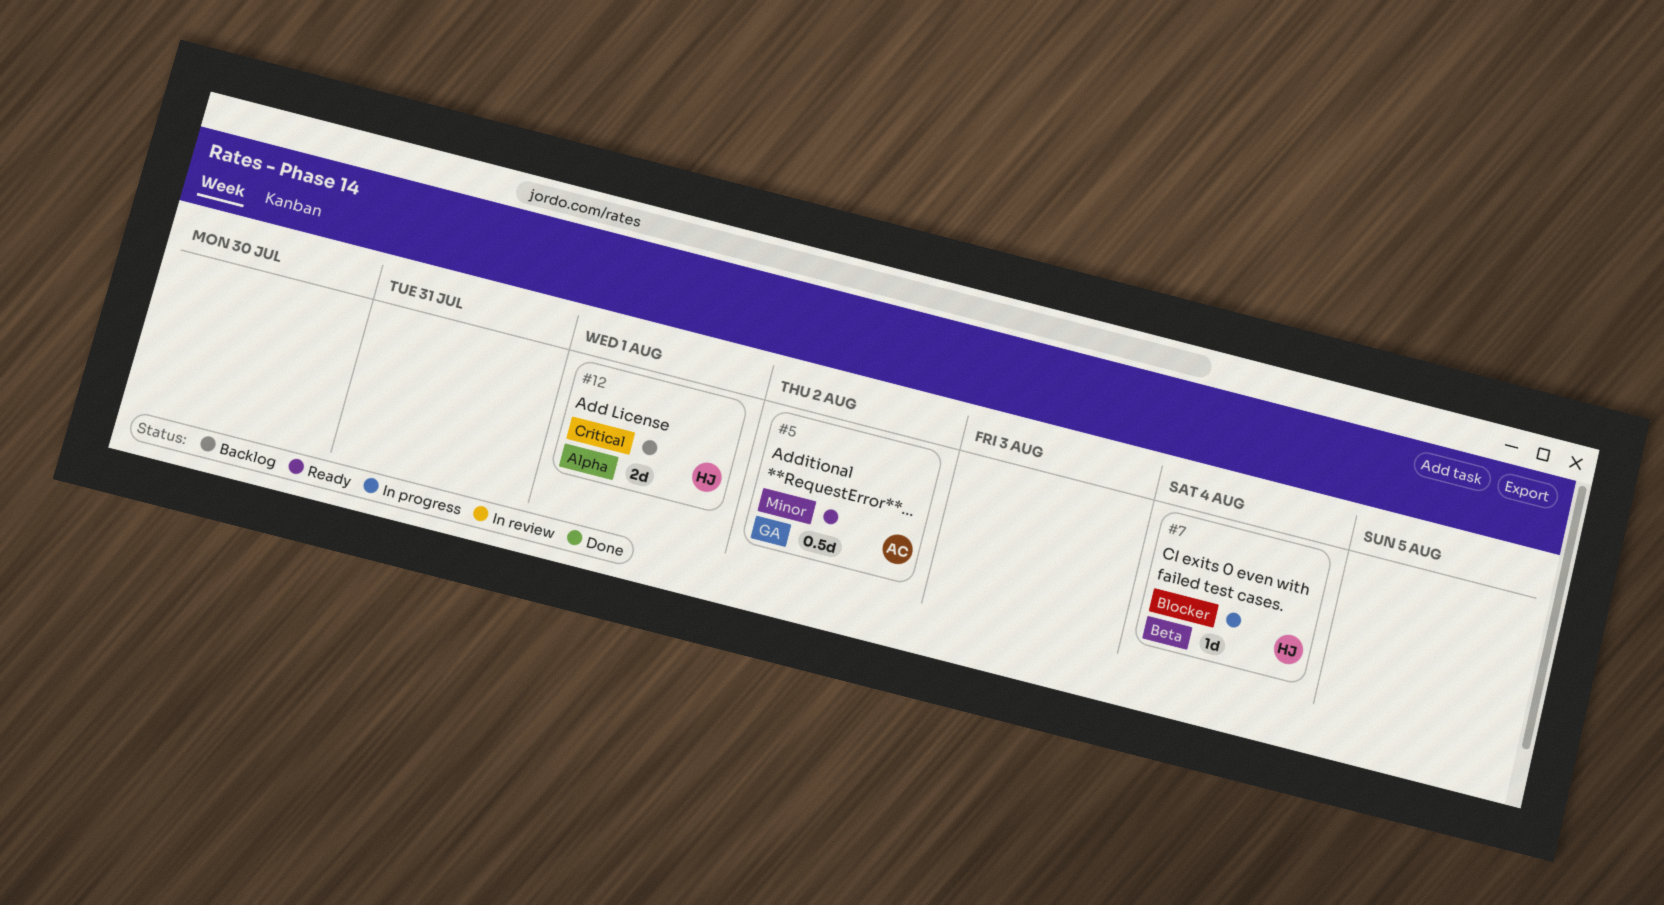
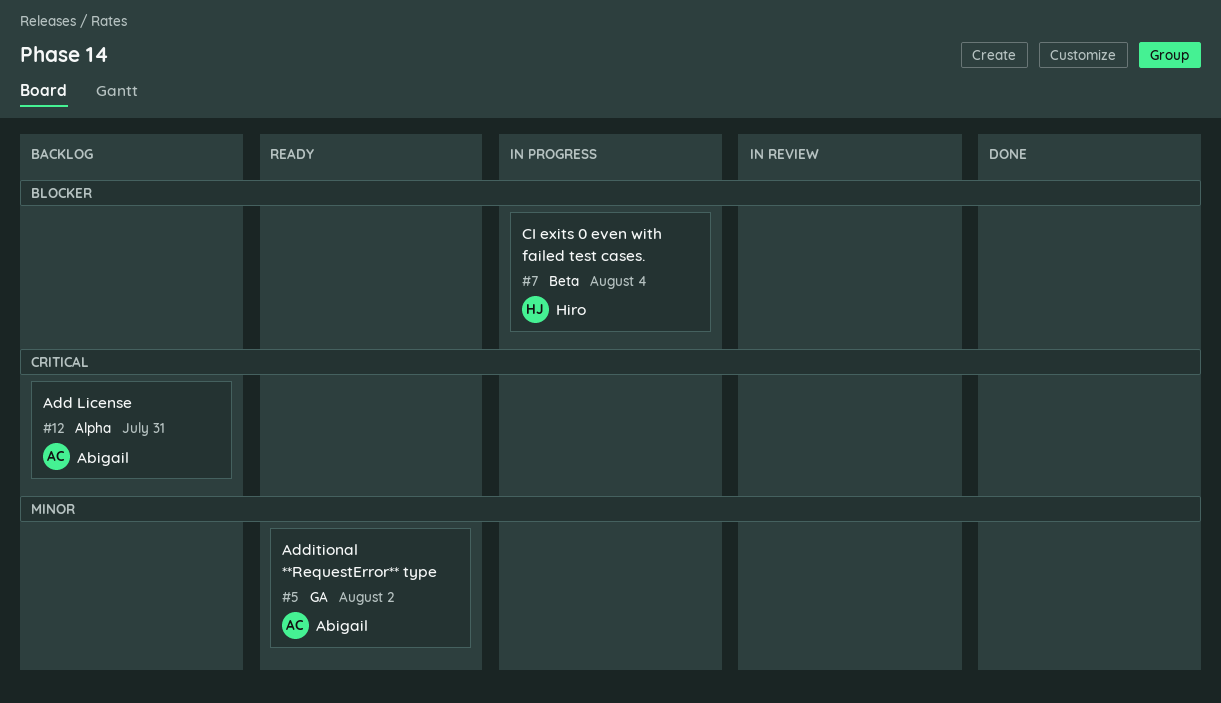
#12, owner: Hiro -> Abigail
#12, due: Aug 1 -> Jul 31

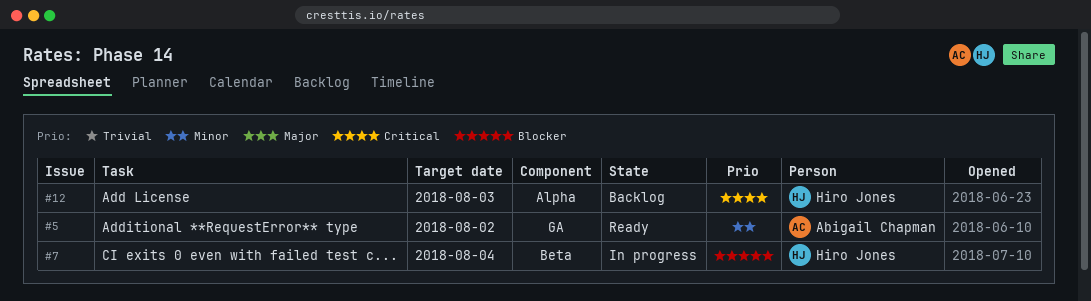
#12, owner: Abigail Chapman -> Hiro Jones
#12, due: Jul 31 -> Aug 3

